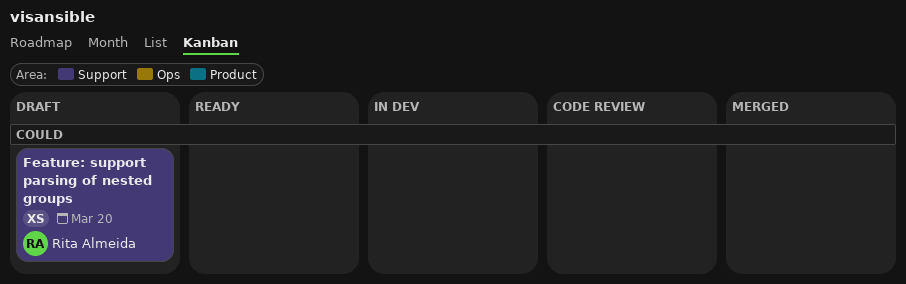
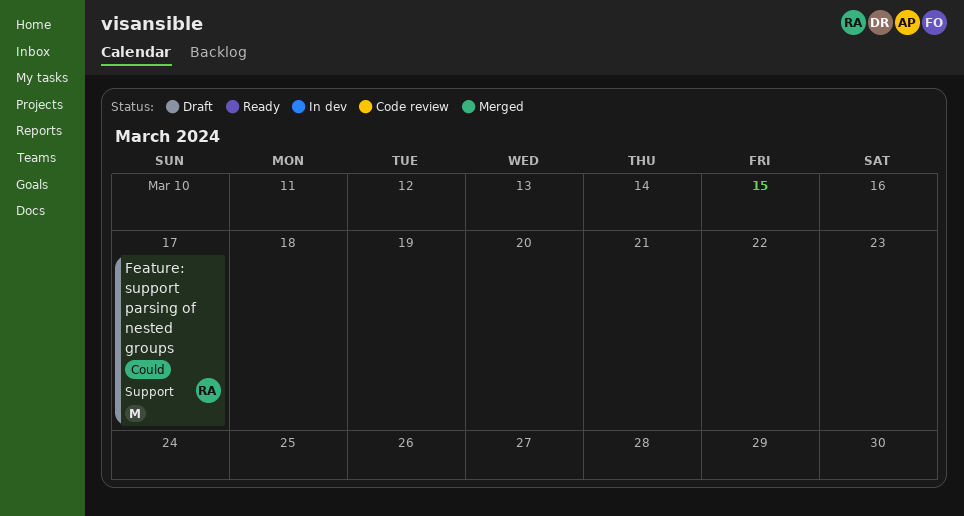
Feature: support parsing of nested groups, estimate: XS -> M
Feature: support parsing of nested groups, due: Mar 20 -> Mar 17

